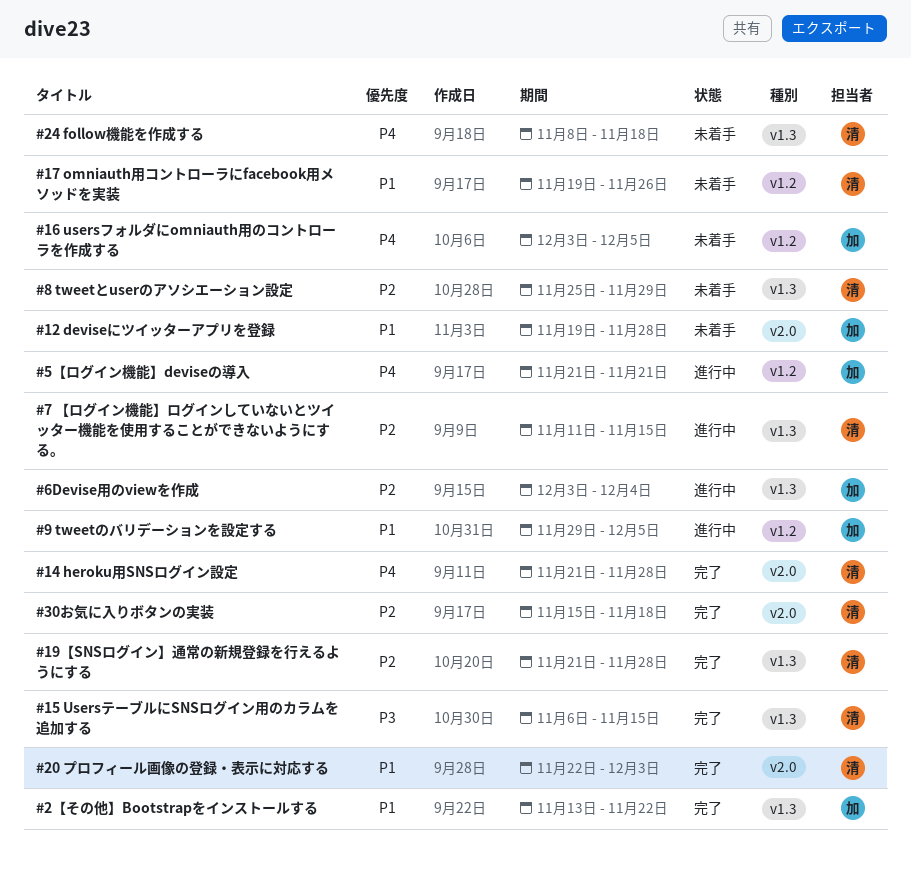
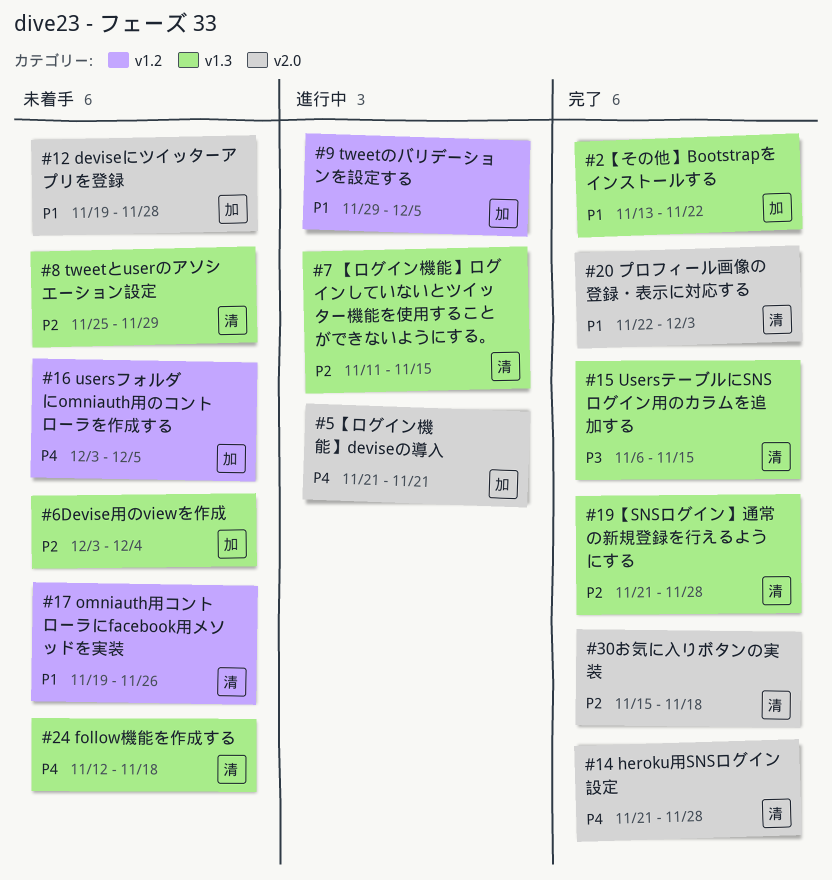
#24 follow機能を作成する, start: Nov 8 -> Nov 12
#5【ログイン機能】deviseの導入, label: v1.2 -> v2.0
#6Devise用のviewを作成, status: 進行中 -> 未着手

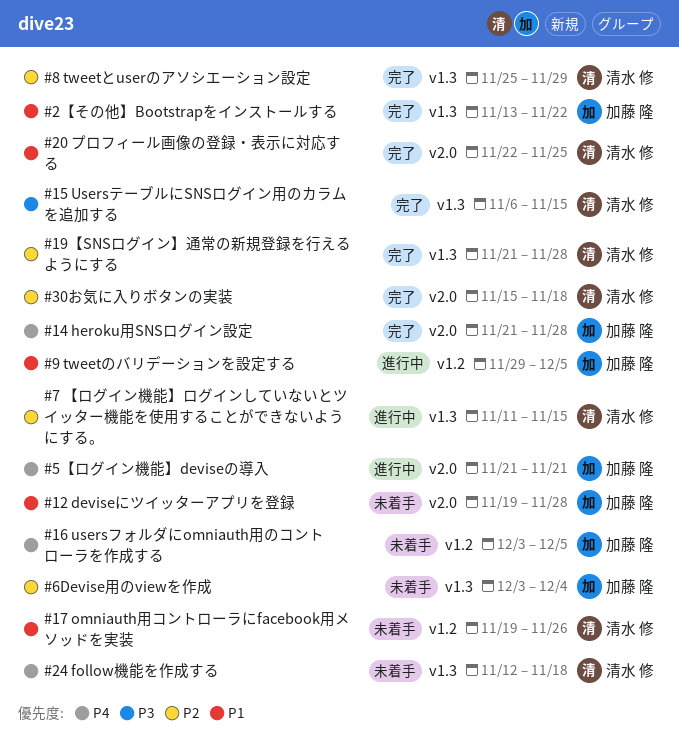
#14 heroku用SNSログイン設定, owner: 清水 修 -> 加藤 隆
#20 プロフィール画像の登録・表示に対応する, due: Dec 3 -> Nov 25
#8 tweetとuserのアソシエーション設定, status: 未着手 -> 完了

